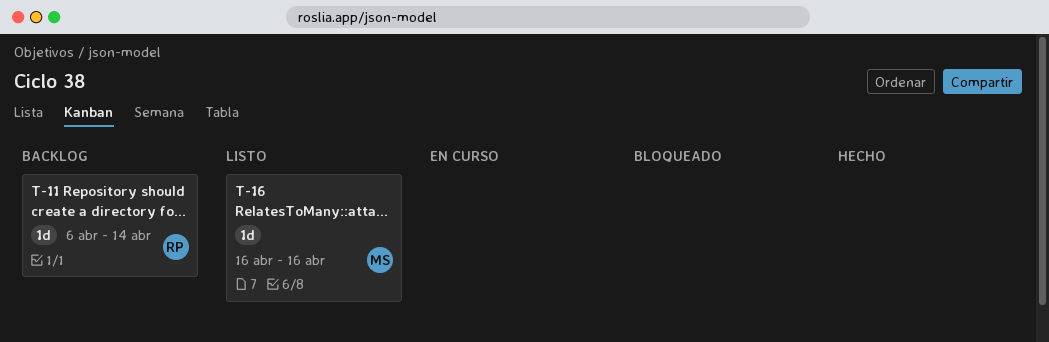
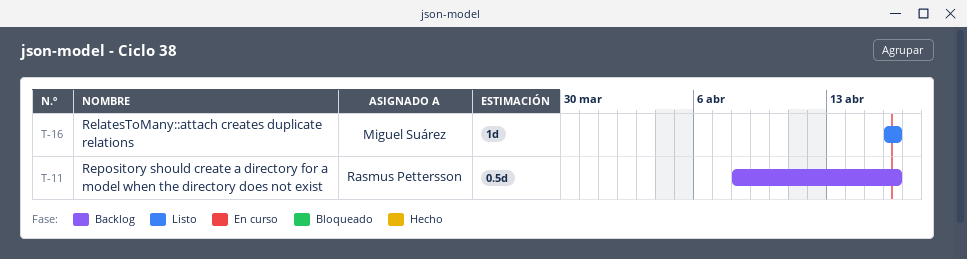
T-11, estimate: 1d -> 0.5d
T-11, start: Apr 6 -> Apr 8
T-11, due: Apr 14 -> Apr 16

